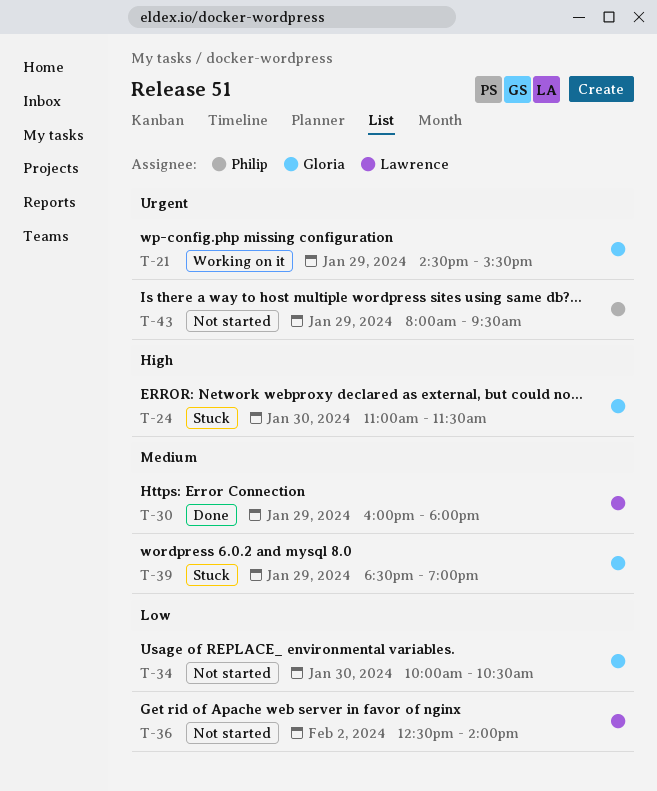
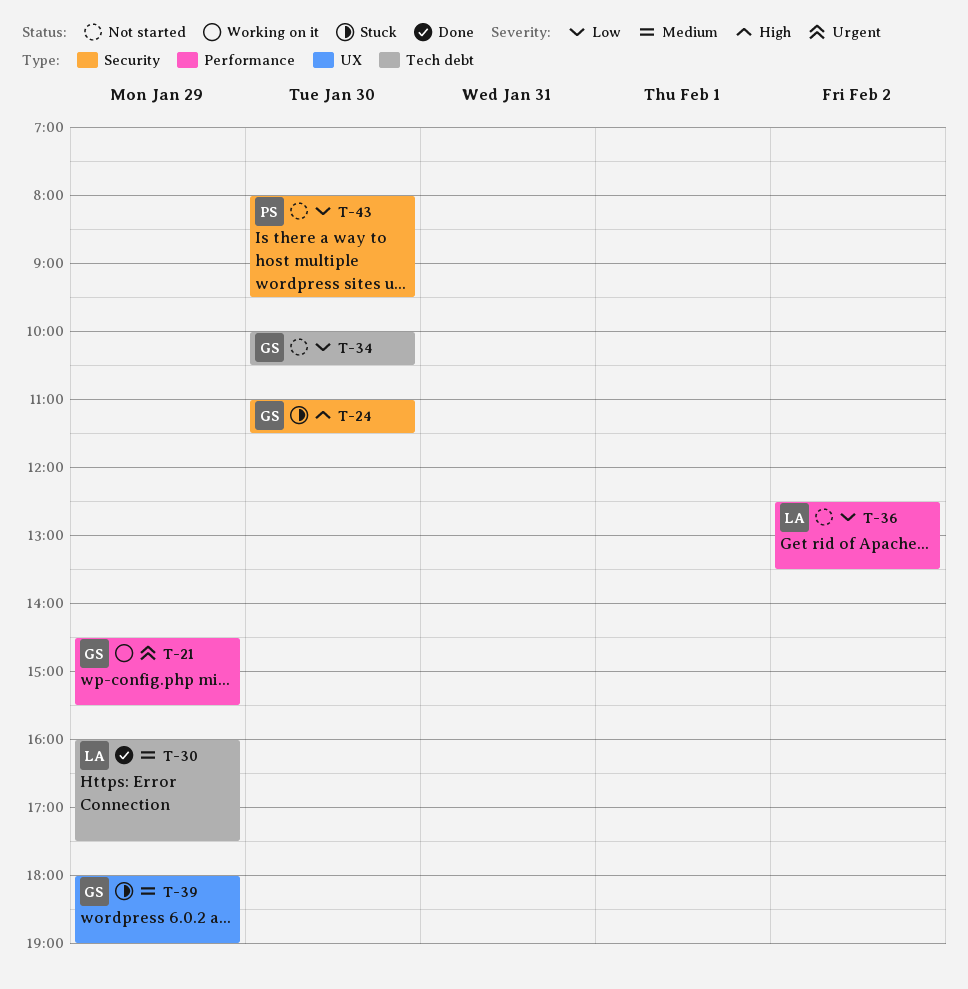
T-30, ends: 18:00 -> 17:30
T-36, ends: 14:00 -> 13:30
T-39, begins: 18:30 -> 18:00
T-43, priority: Urgent -> Low
T-43, day: Jan 29 -> Jan 30

